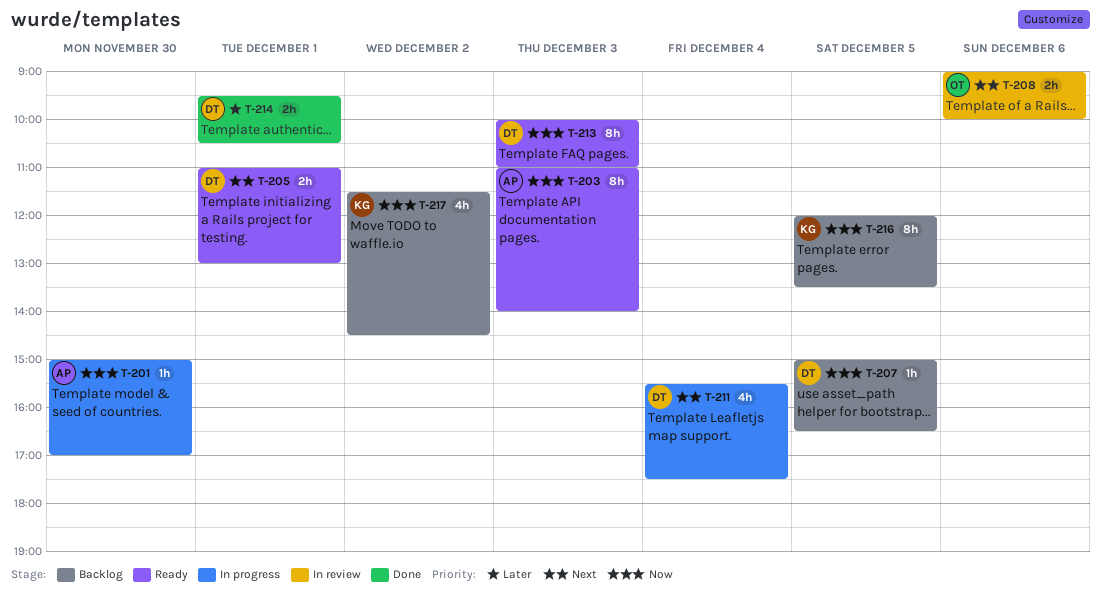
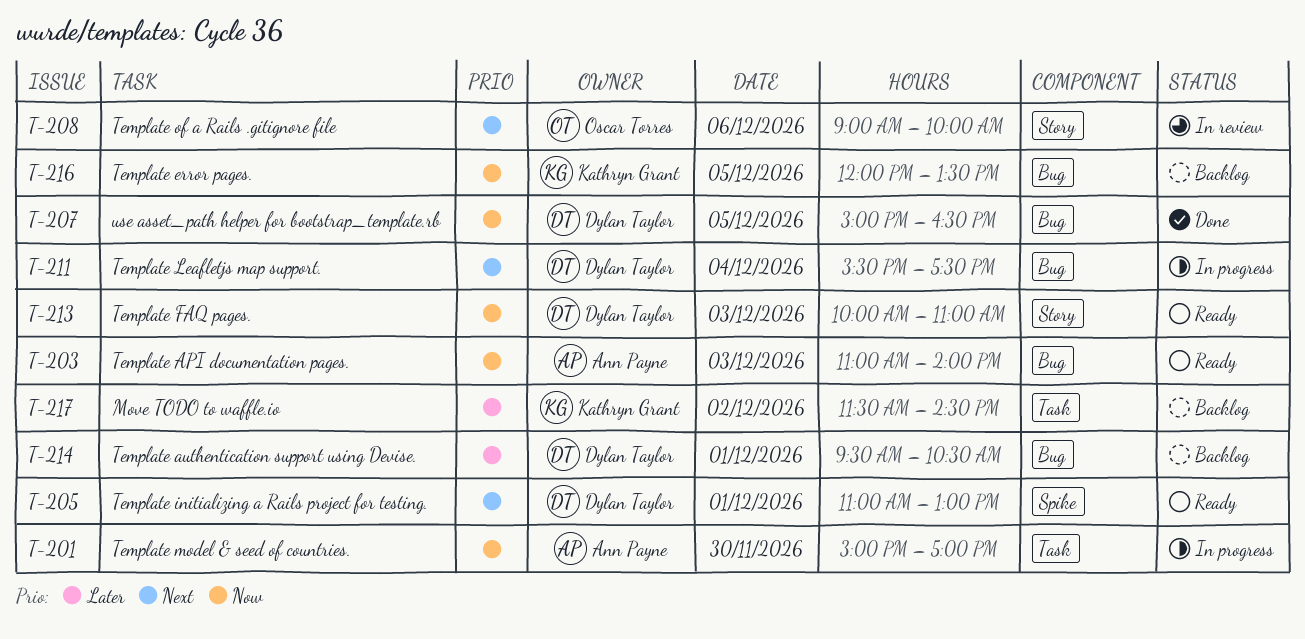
T-207, status: Backlog -> Done
T-214, status: Done -> Backlog
T-217, priority: Now -> Later

